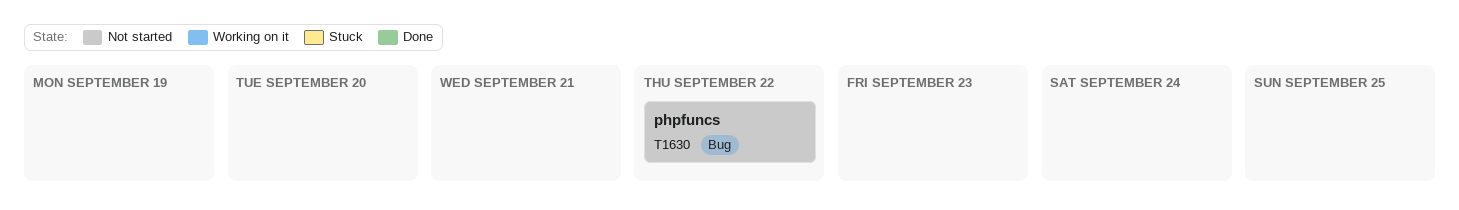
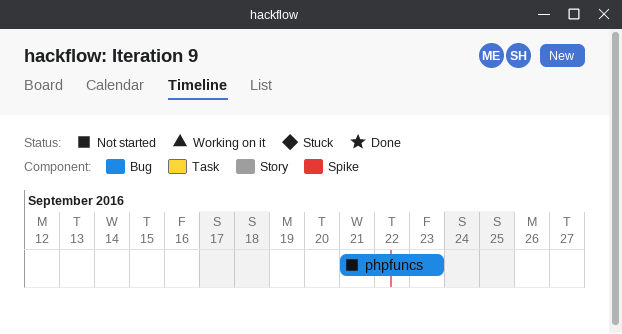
phpfuncs, due: Sep 22 -> Sep 23

